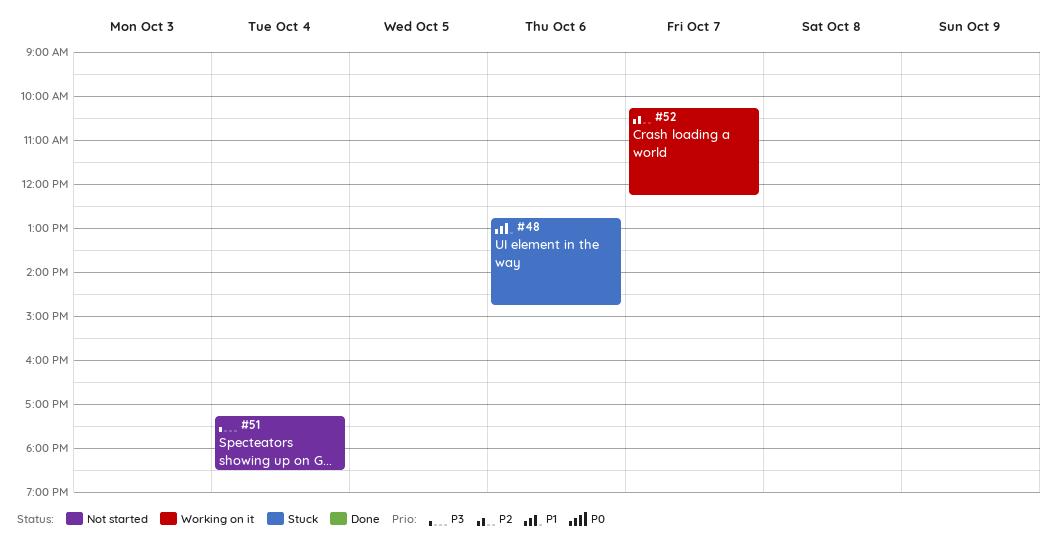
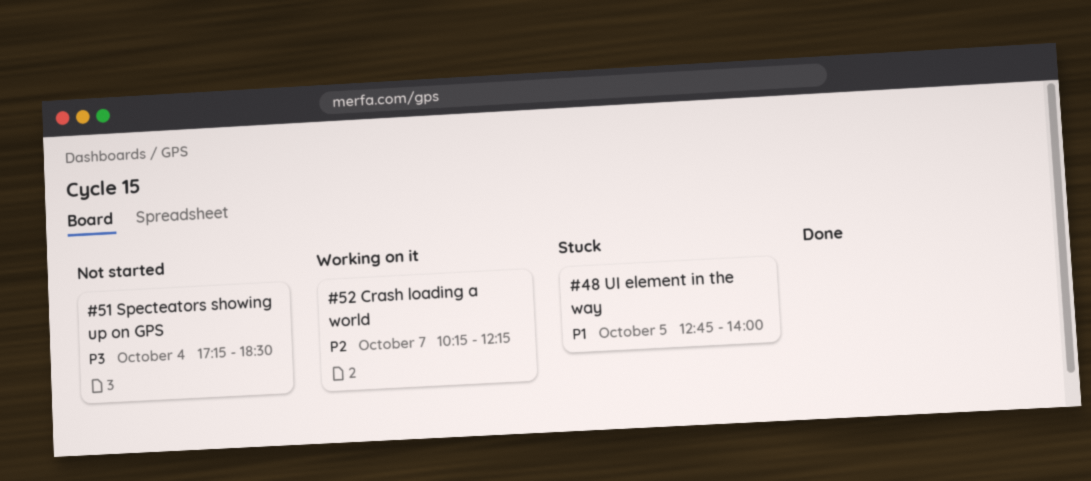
#48, day: Oct 6 -> Oct 5
#48, ends: 14:45 -> 14:00

